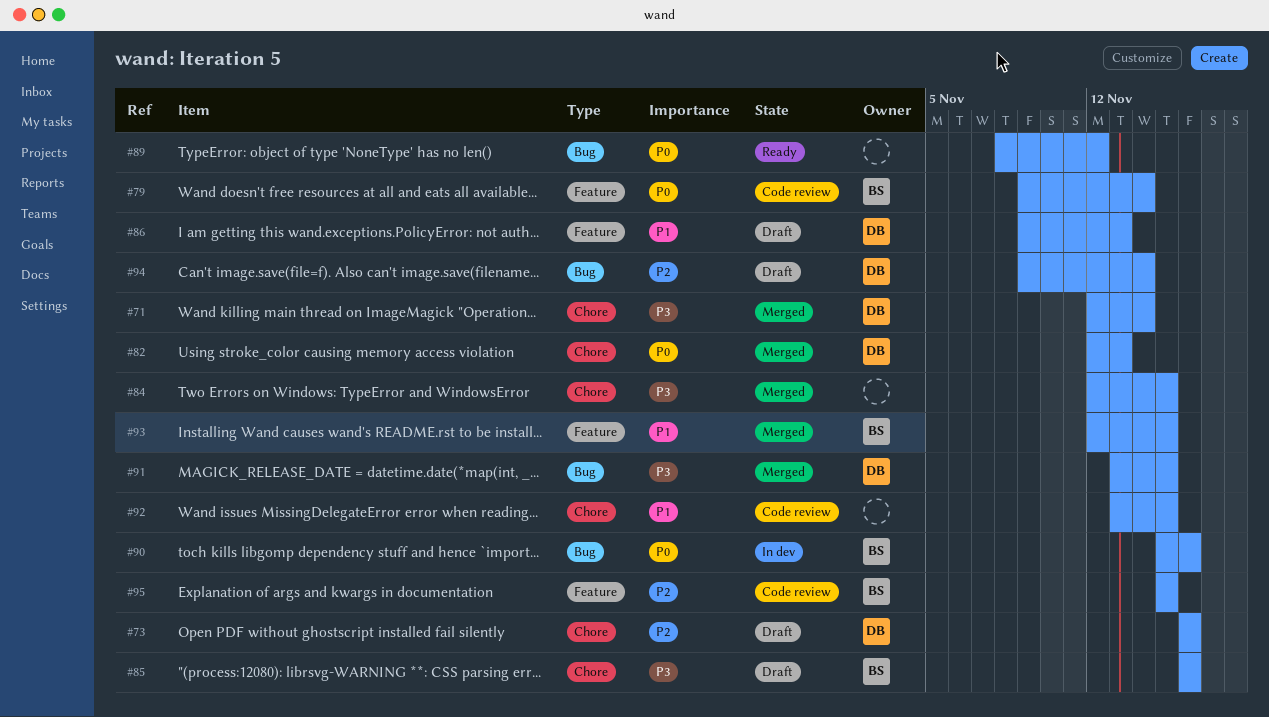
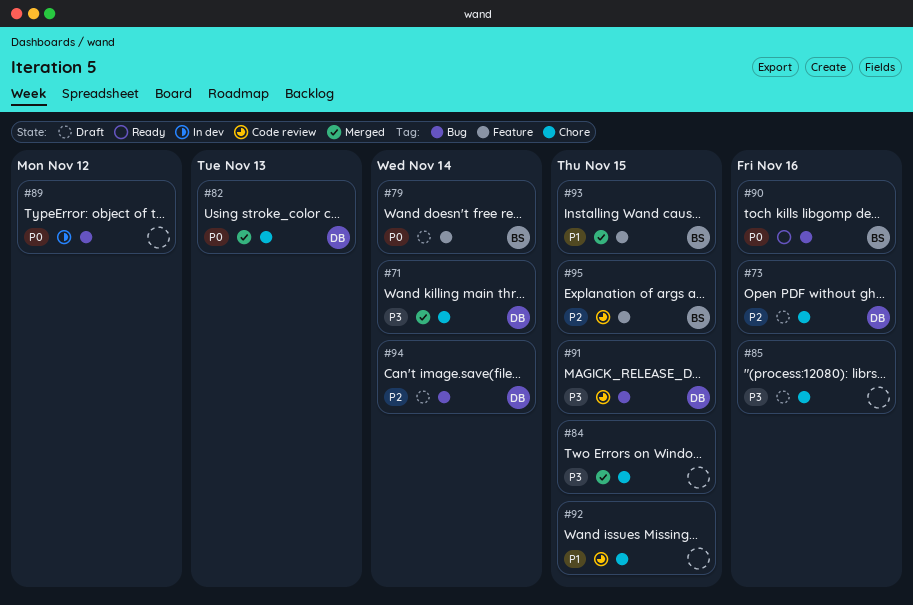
#79, status: Code review -> Draft
#85, owner: BS -> none
#86: present -> none
#89, status: Ready -> In dev
#90, status: In dev -> Ready
#91, status: Merged -> Code review

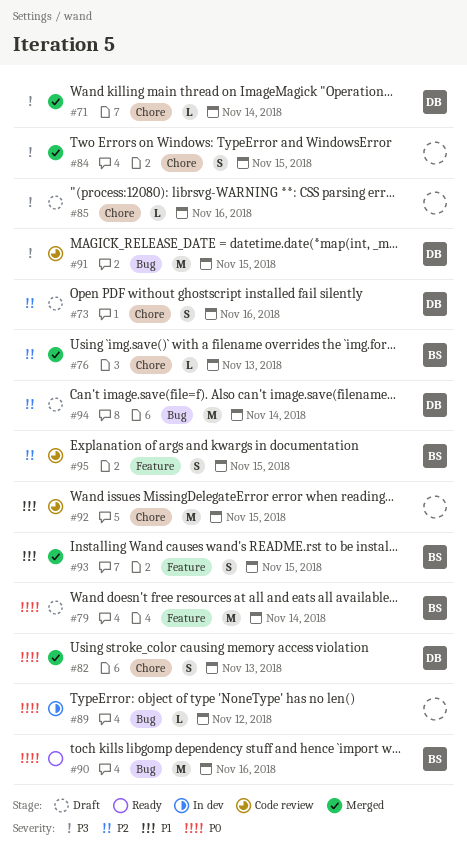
#76: none -> present

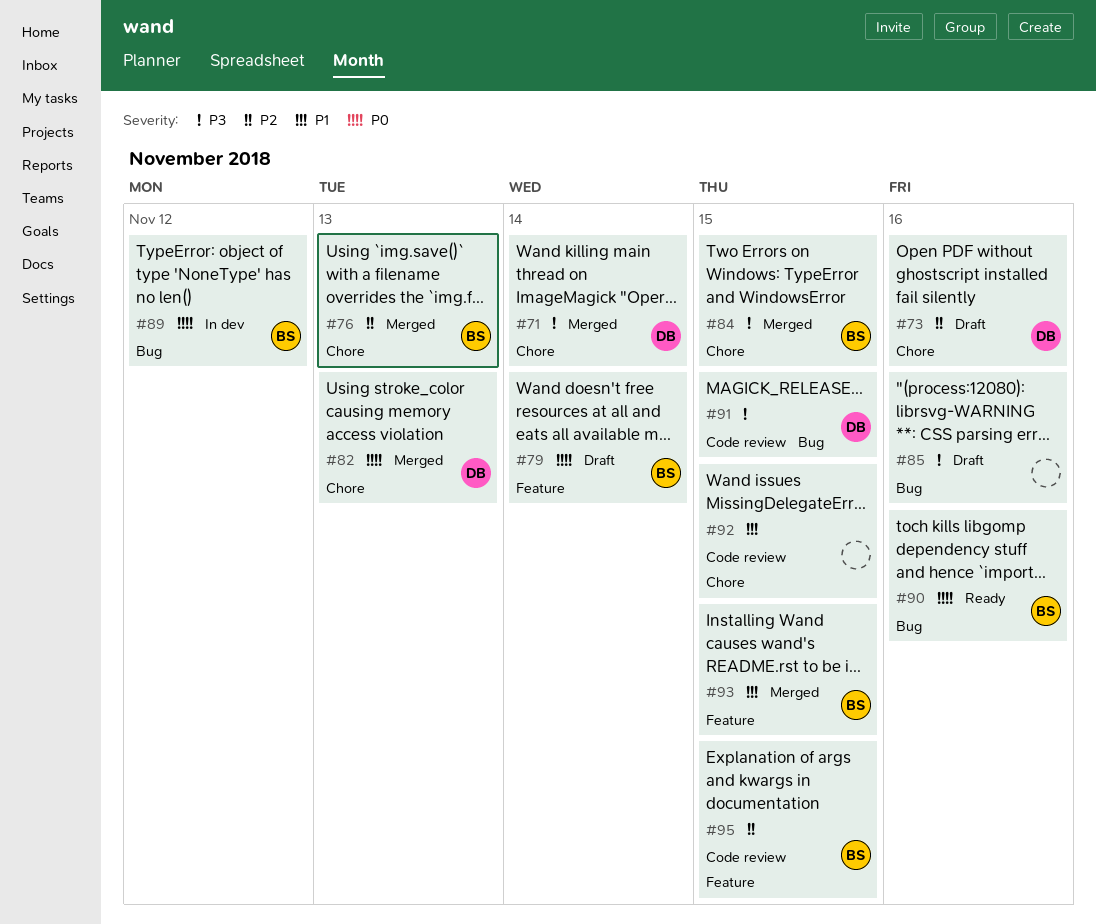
#84, owner: none -> BS
#85, label: Chore -> Bug
#89, owner: none -> BS
#94: present -> none

